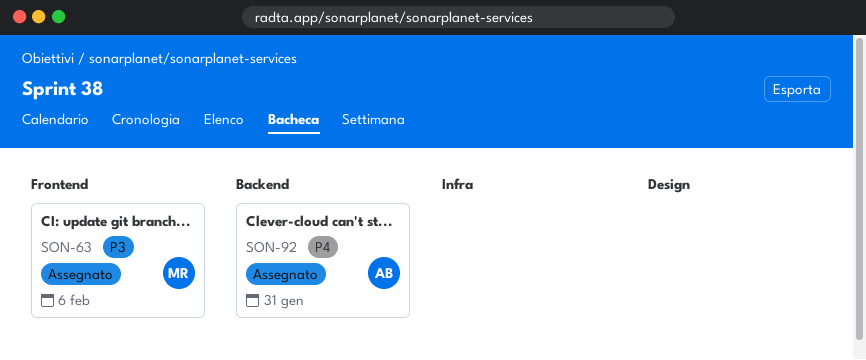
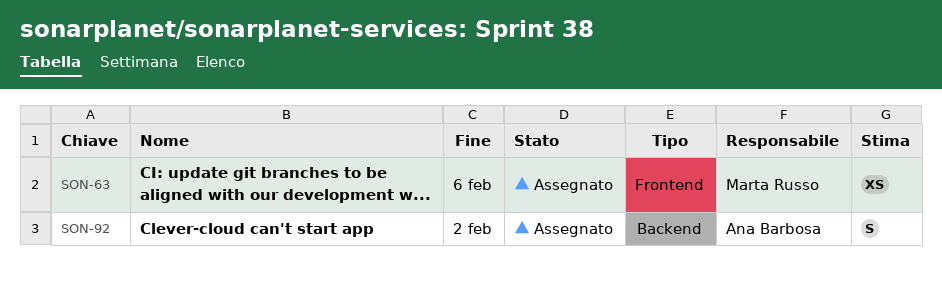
SON-92, due: Jan 31 -> Feb 2

